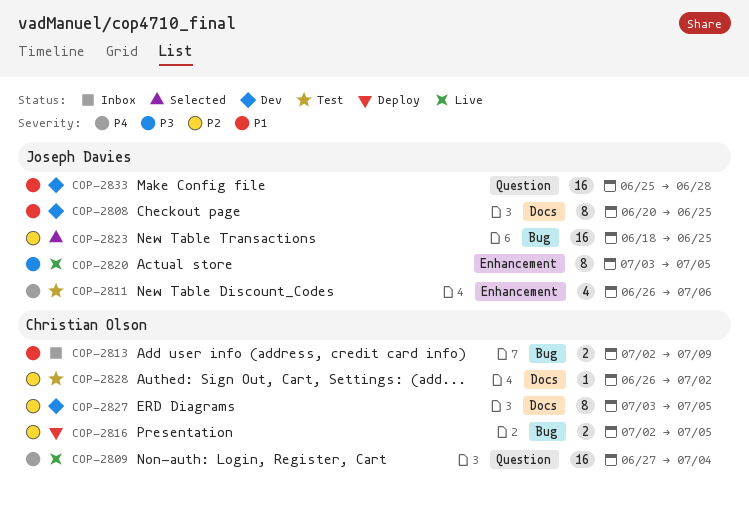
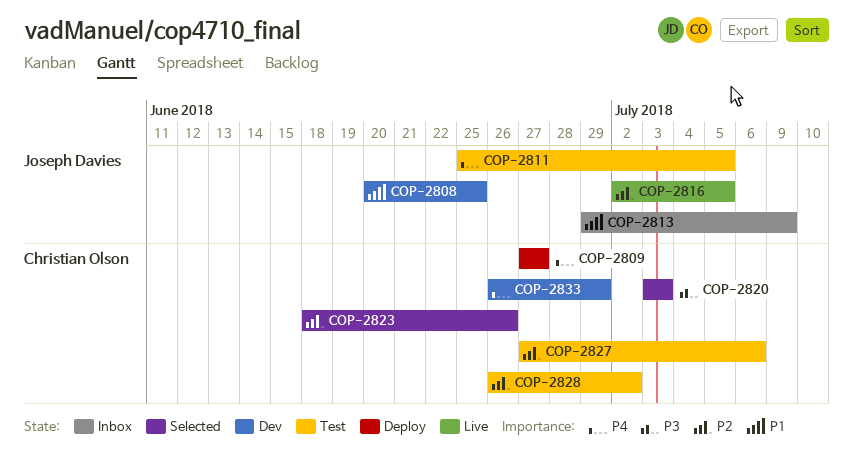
COP-2809, status: Live -> Deploy
COP-2809, due: Jul 4 -> Jun 27
COP-2811, start: Jun 26 -> Jun 25
COP-2811, due: Jul 6 -> Jul 5
COP-2813, owner: Christian Olson -> Joseph Davies
COP-2813, start: Jul 2 -> Jun 29
COP-2816, status: Deploy -> Live
COP-2816, owner: Christian Olson -> Joseph Davies
COP-2820, status: Live -> Selected
COP-2820, owner: Joseph Davies -> Christian Olson
COP-2820, due: Jul 5 -> Jul 3
COP-2823, owner: Joseph Davies -> Christian Olson
COP-2823, due: Jun 25 -> Jun 26
COP-2827, status: Dev -> Test
COP-2827, start: Jul 3 -> Jun 27
COP-2827, due: Jul 5 -> Jul 6
COP-2833, owner: Joseph Davies -> Christian Olson
COP-2833, priority: P1 -> P4
COP-2833, start: Jun 25 -> Jun 26
COP-2833, due: Jun 28 -> Jun 29

